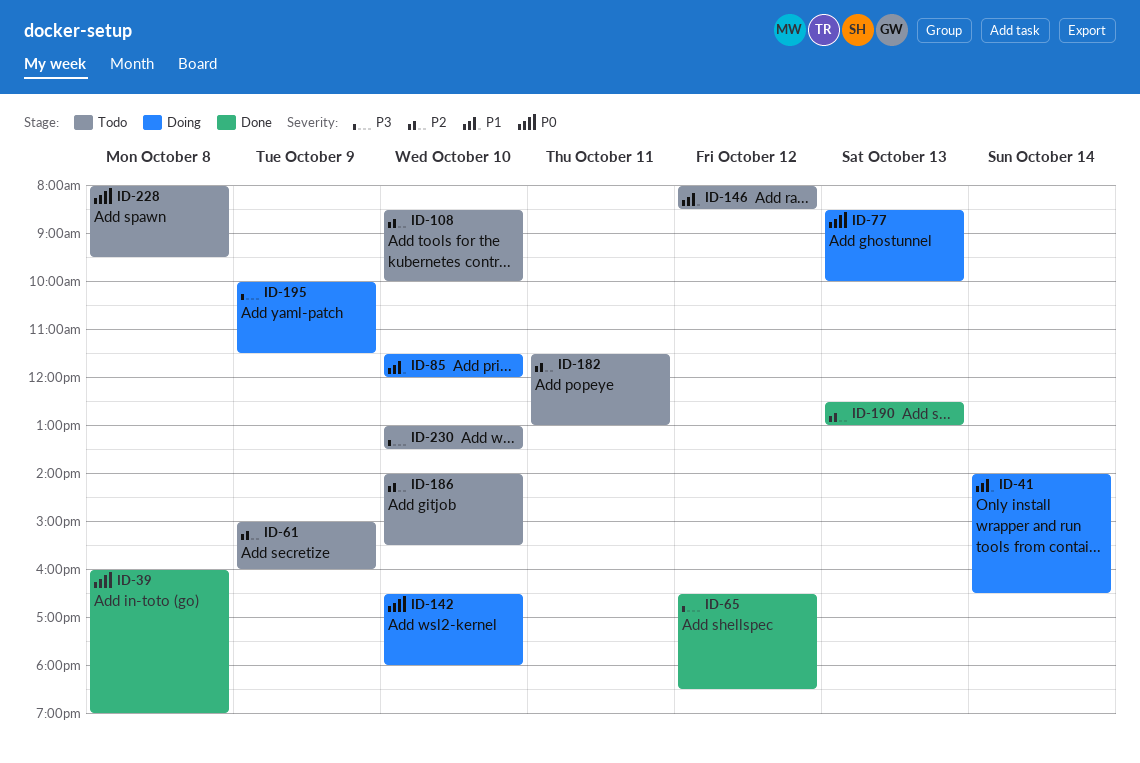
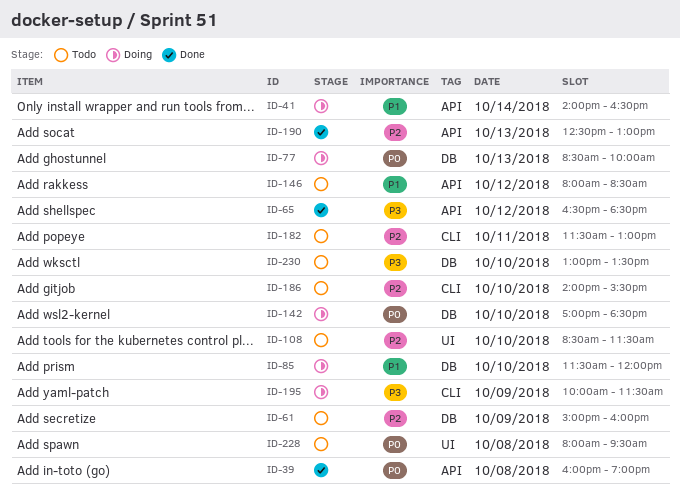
ID-108, ends: 10:00 -> 11:30
ID-142, begins: 16:30 -> 17:00
ID-142, ends: 18:00 -> 18:30

